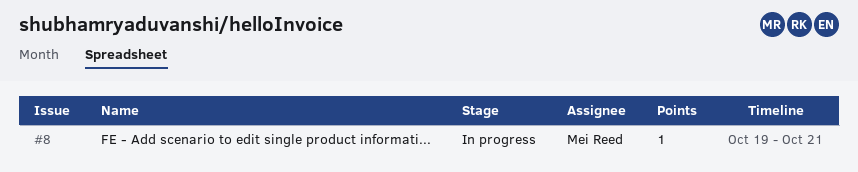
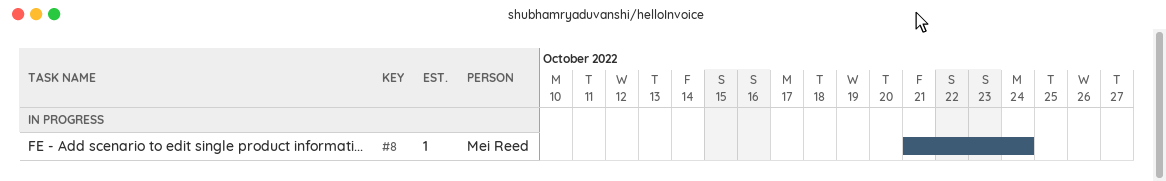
#8, start: Oct 19 -> Oct 21
#8, due: Oct 21 -> Oct 24

